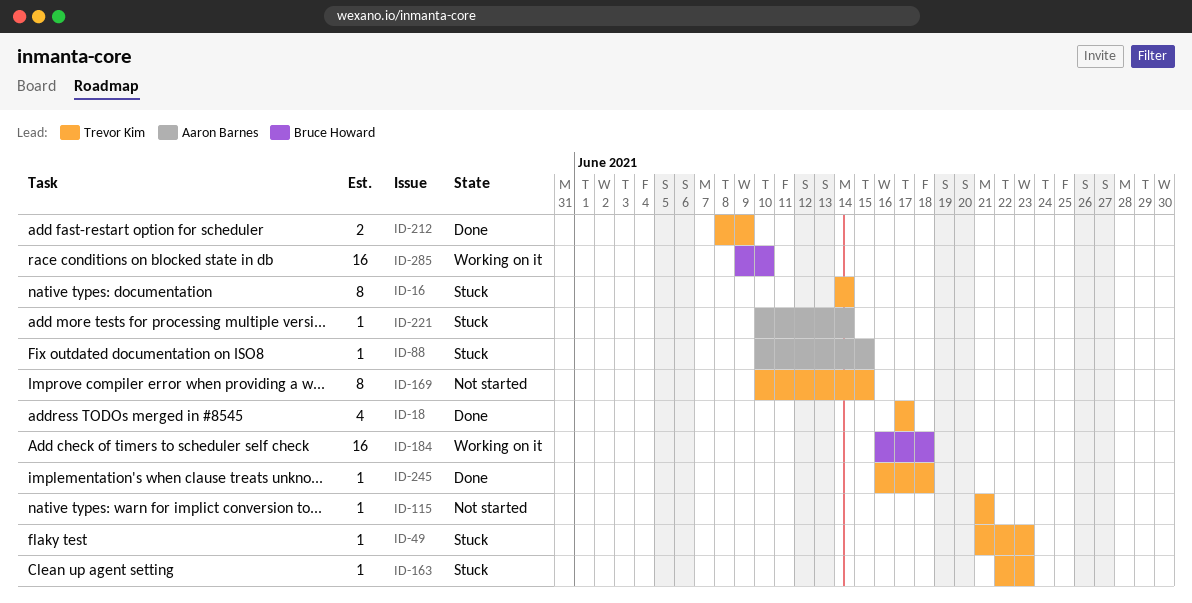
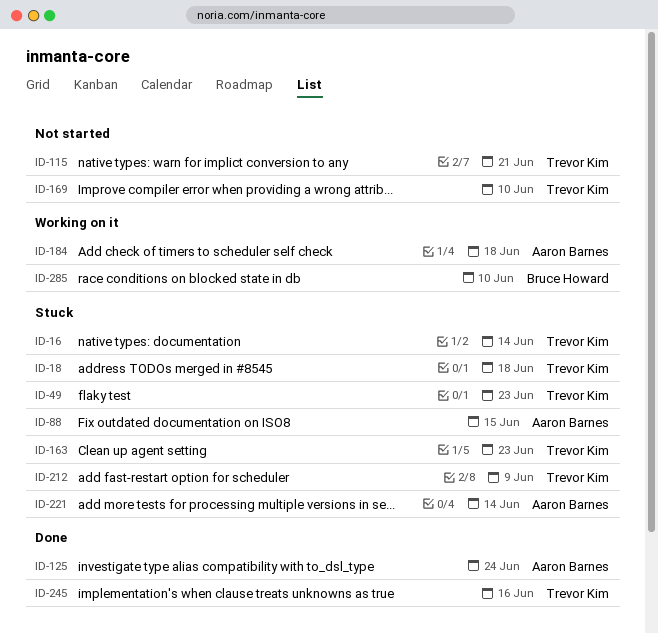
ID-18, status: Done -> Stuck
ID-18, due: Jun 17 -> Jun 18
ID-125: none -> present
ID-169, due: Jun 15 -> Jun 10
ID-184, owner: Bruce Howard -> Aaron Barnes
ID-212, status: Done -> Stuck
ID-245, due: Jun 18 -> Jun 16

